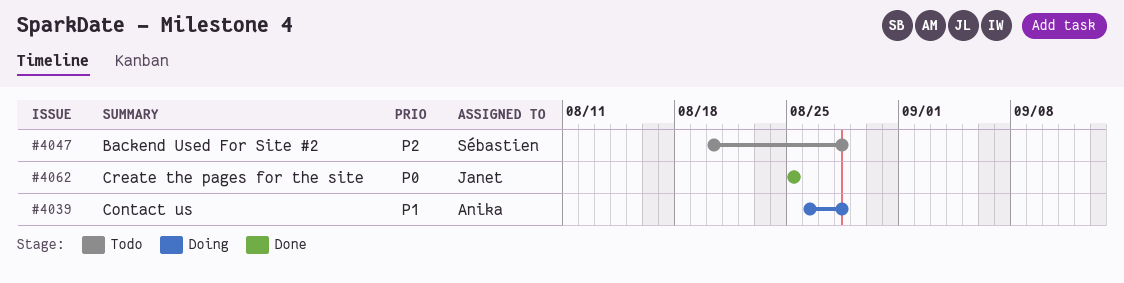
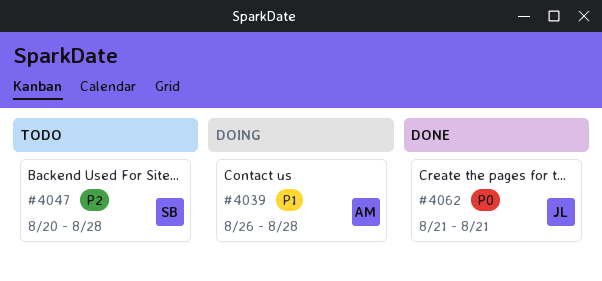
#4062, start: Aug 25 -> Aug 21
#4062, due: Aug 25 -> Aug 21

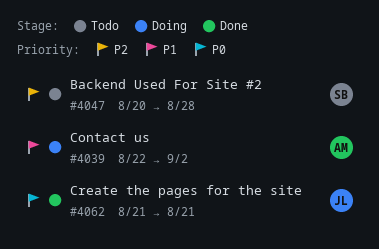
#4039, start: Aug 26 -> Aug 22
#4039, due: Aug 28 -> Sep 2

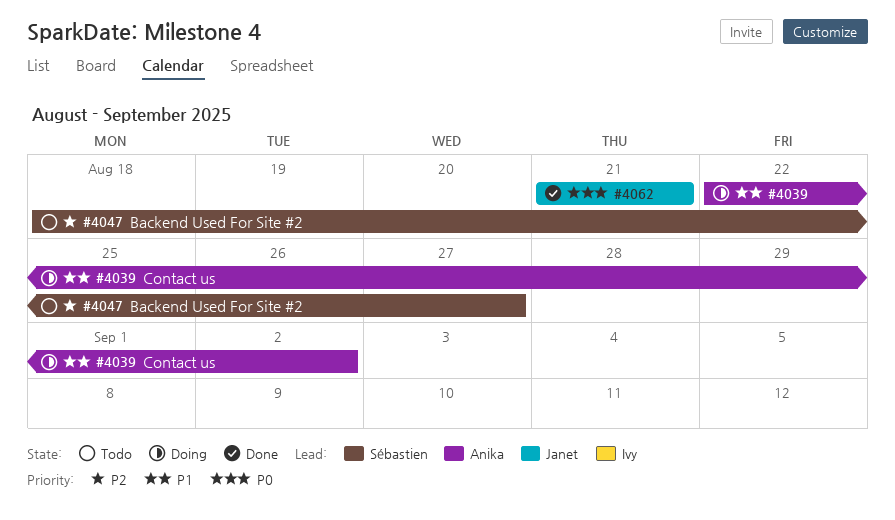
#4047, start: Aug 20 -> Aug 18
#4047, due: Aug 28 -> Aug 27

